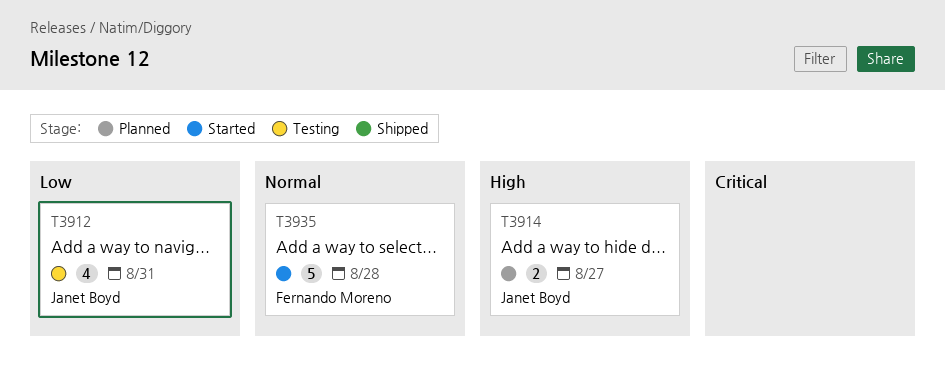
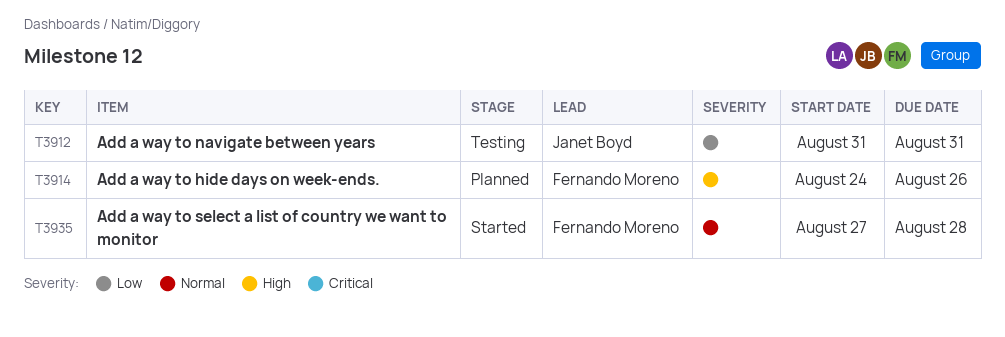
T3914, owner: Janet Boyd -> Fernando Moreno
T3914, due: Aug 27 -> Aug 26

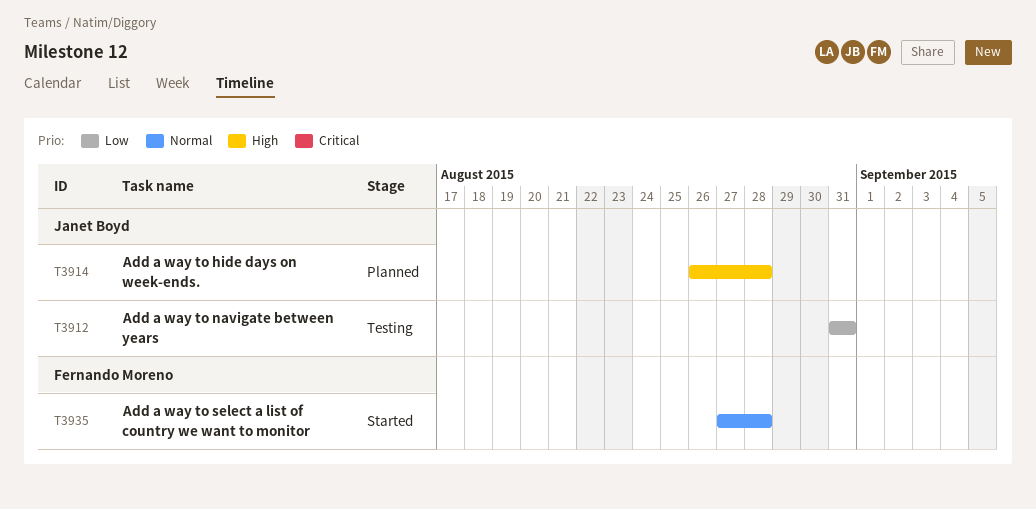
T3914, owner: Fernando Moreno -> Janet Boyd
T3914, start: Aug 24 -> Aug 26
T3914, due: Aug 26 -> Aug 28

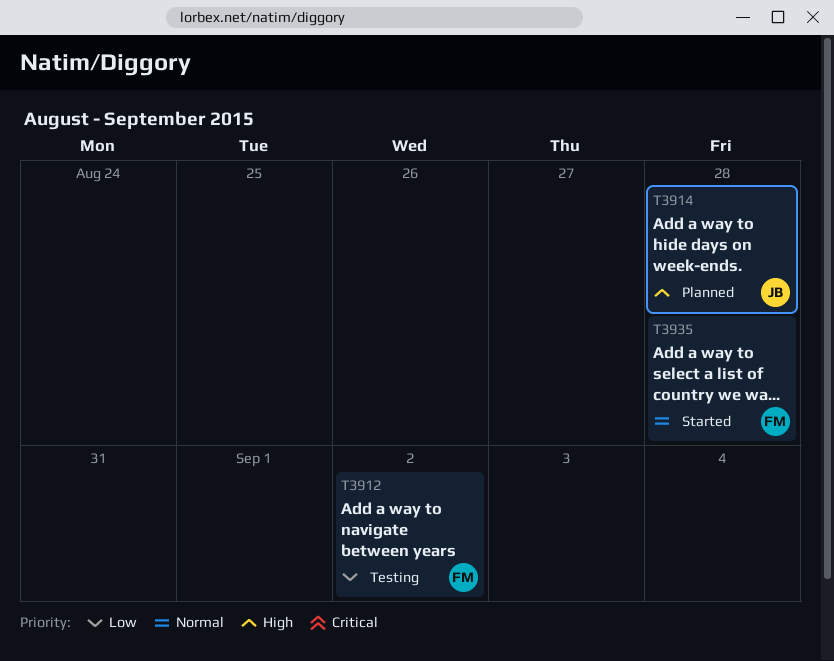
T3912, owner: Janet Boyd -> Fernando Moreno
T3912, due: Aug 31 -> Sep 2

